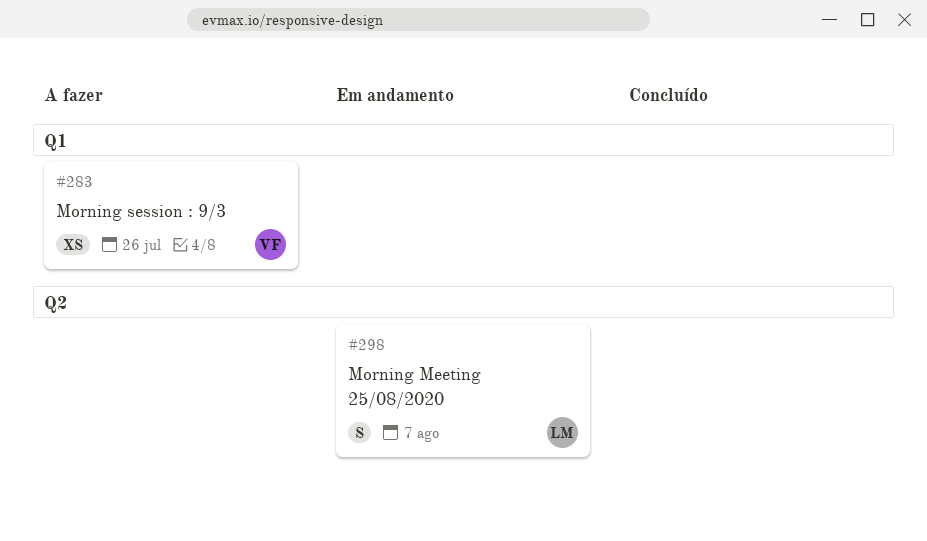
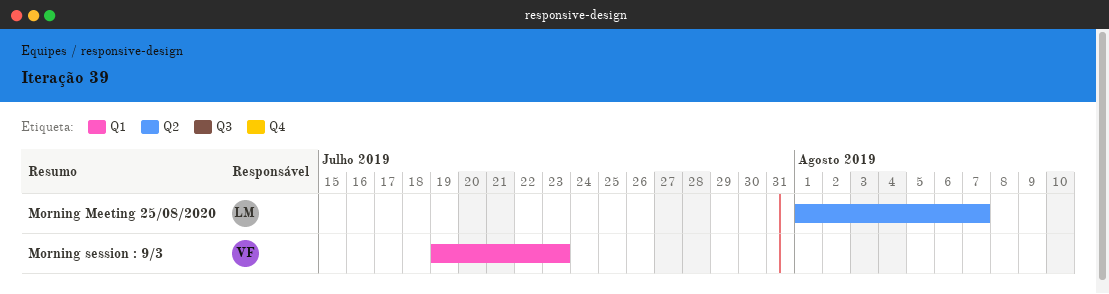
Morning session : 9/3, due: Jul 26 -> Jul 23

